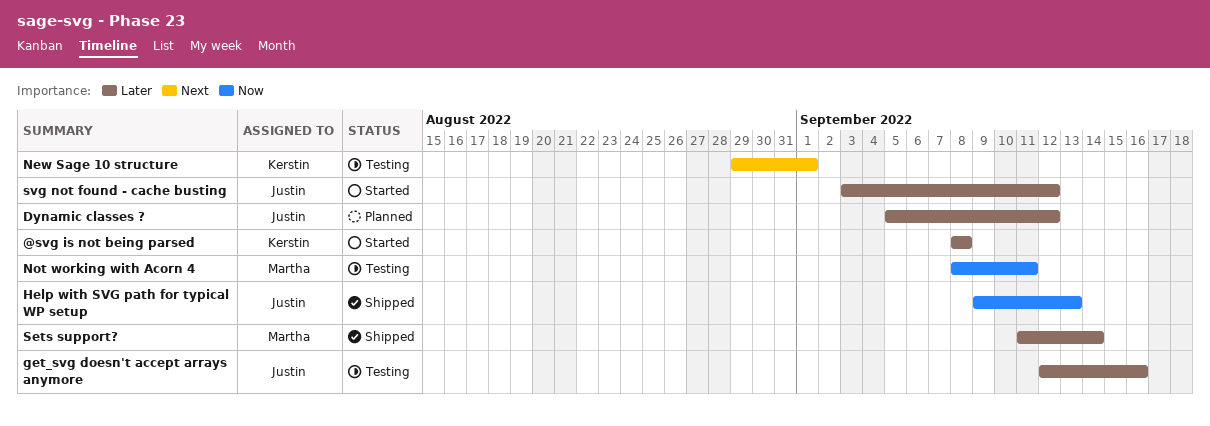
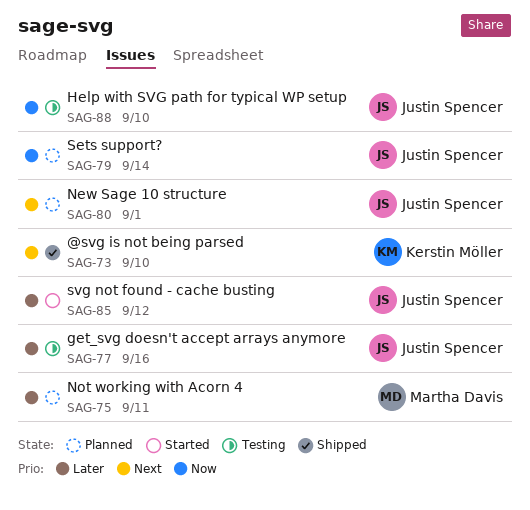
@svg is not being parsed, status: Started -> Shipped
@svg is not being parsed, priority: Later -> Next
@svg is not being parsed, due: Sep 8 -> Sep 10
Dynamic classes ?: present -> none
Help with SVG path for typical WP setup, status: Shipped -> Testing
Help with SVG path for typical WP setup, due: Sep 13 -> Sep 10
New Sage 10 structure, status: Testing -> Planned
New Sage 10 structure, owner: Kerstin Möller -> Justin Spencer
Not working with Acorn 4, status: Testing -> Planned
Not working with Acorn 4, priority: Now -> Later
Sets support?, status: Shipped -> Planned
Sets support?, owner: Martha Davis -> Justin Spencer
Sets support?, priority: Later -> Now

